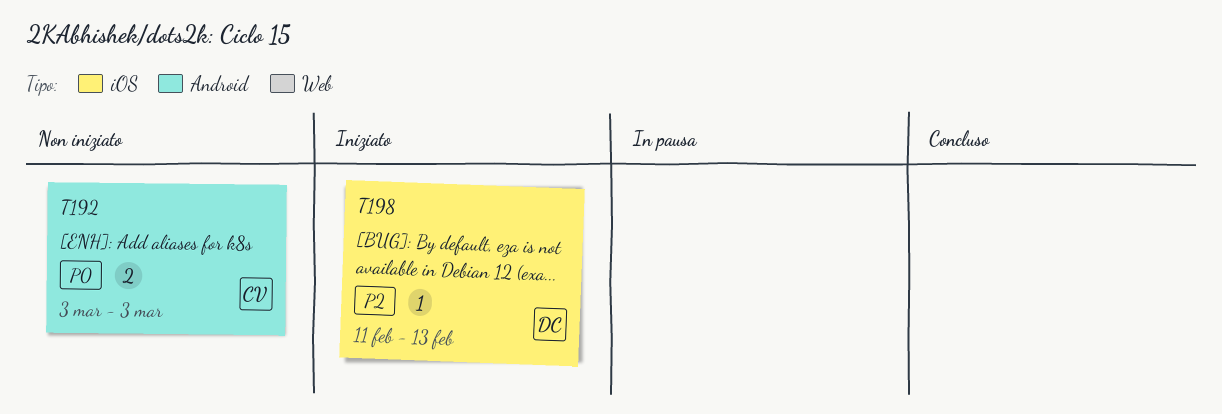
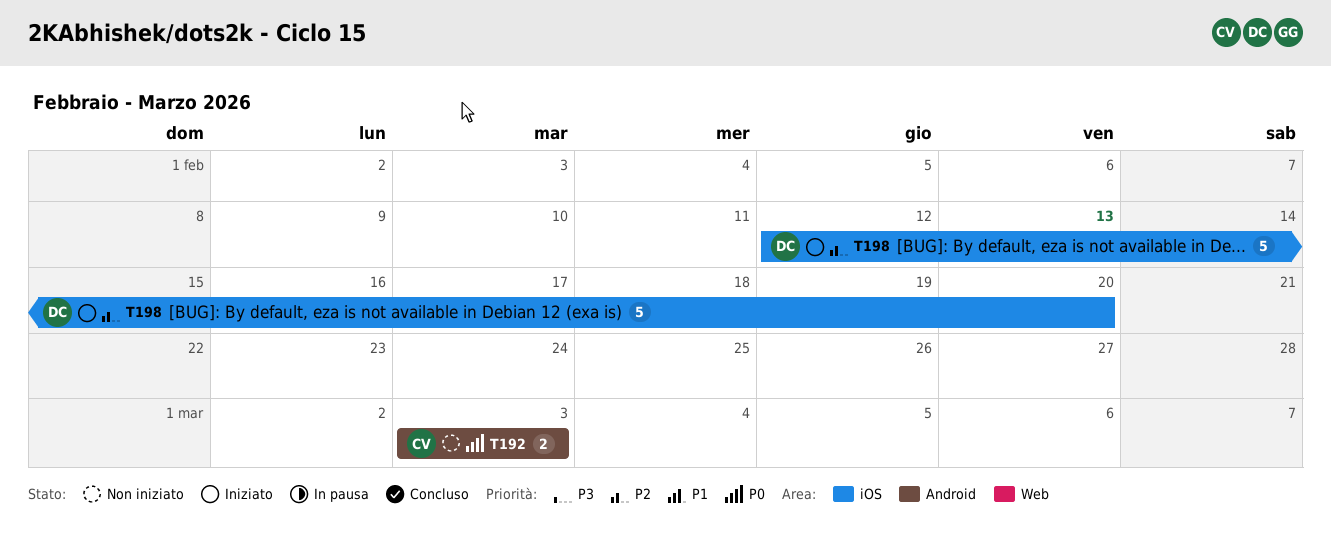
T198, estimate: 1 -> 5
T198, start: Feb 11 -> Feb 12
T198, due: Feb 13 -> Feb 20

